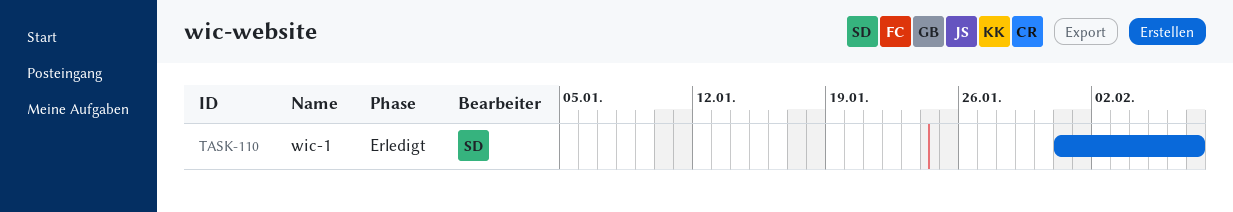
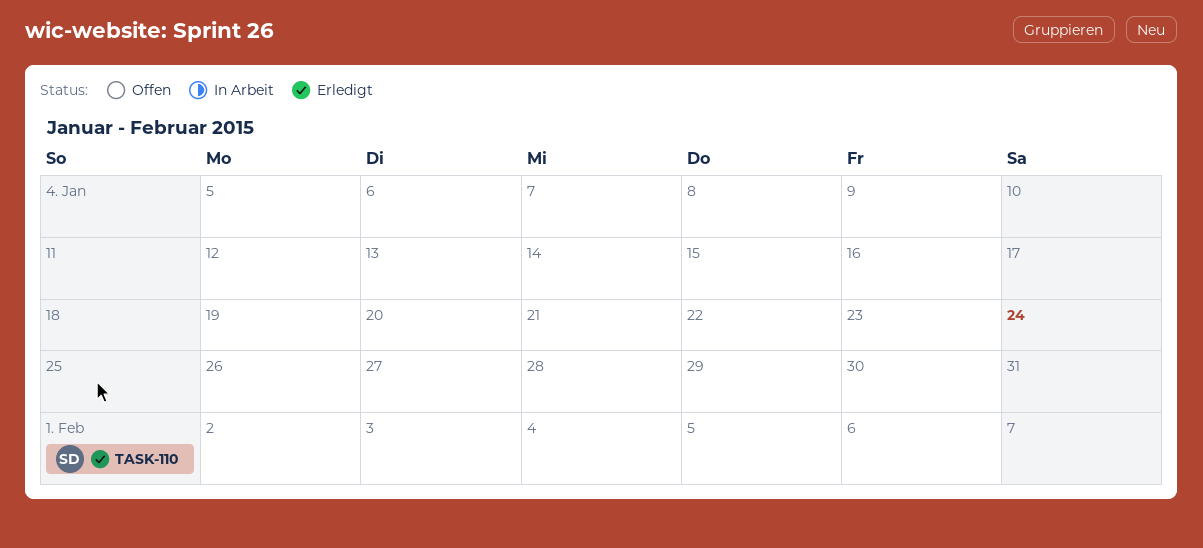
TASK-110, start: Jan 31 -> Feb 1
TASK-110, due: Feb 7 -> Feb 1

